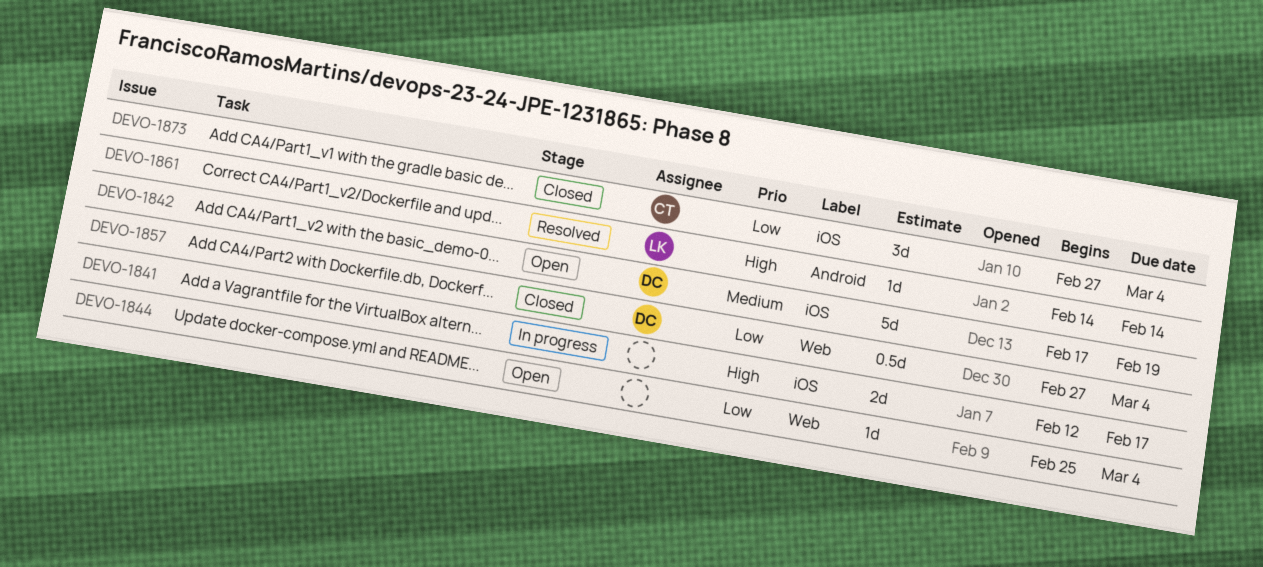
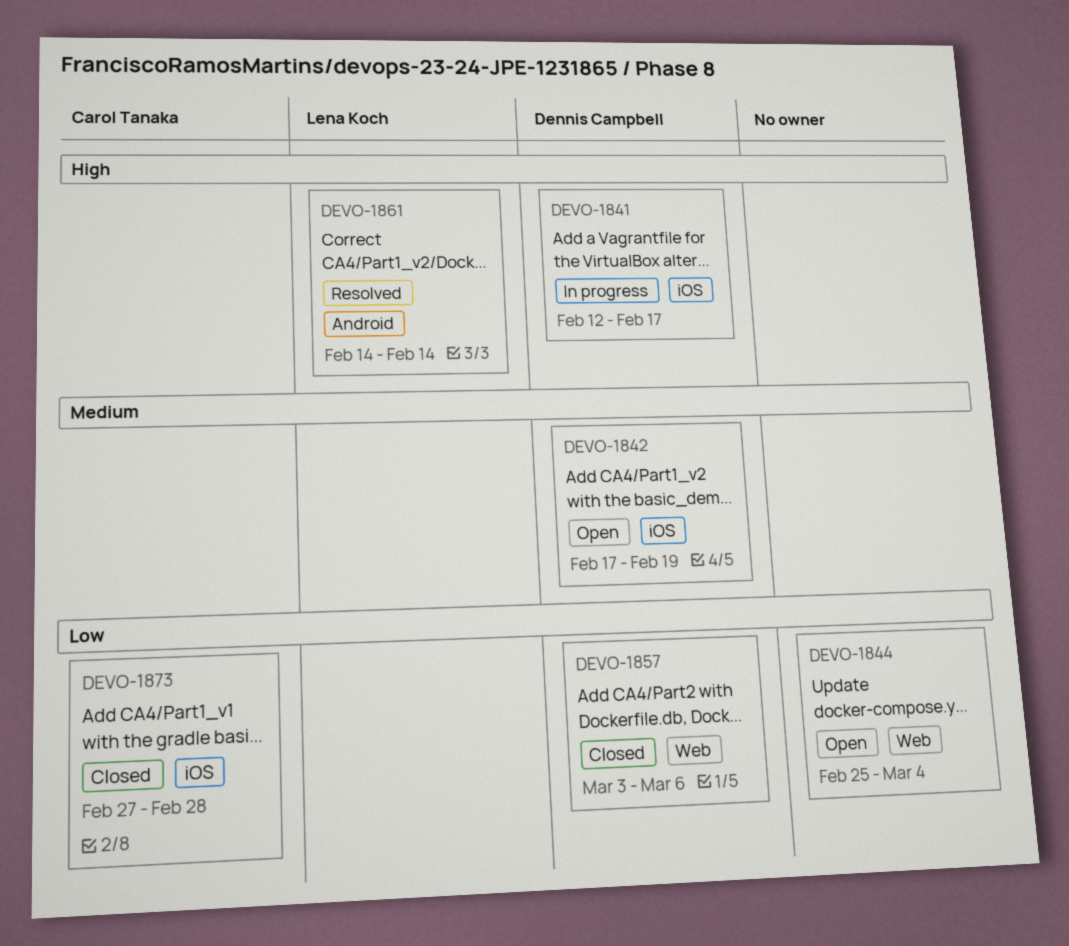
DEVO-1841, owner: none -> Dennis Campbell
DEVO-1857, start: Feb 27 -> Mar 3
DEVO-1857, due: Mar 4 -> Mar 6
DEVO-1873, due: Mar 4 -> Feb 28

